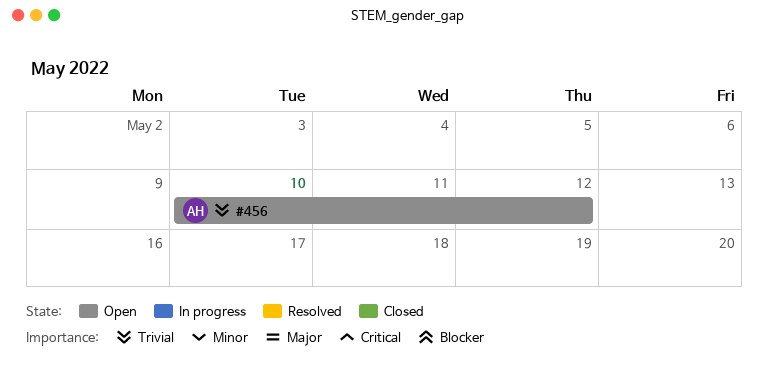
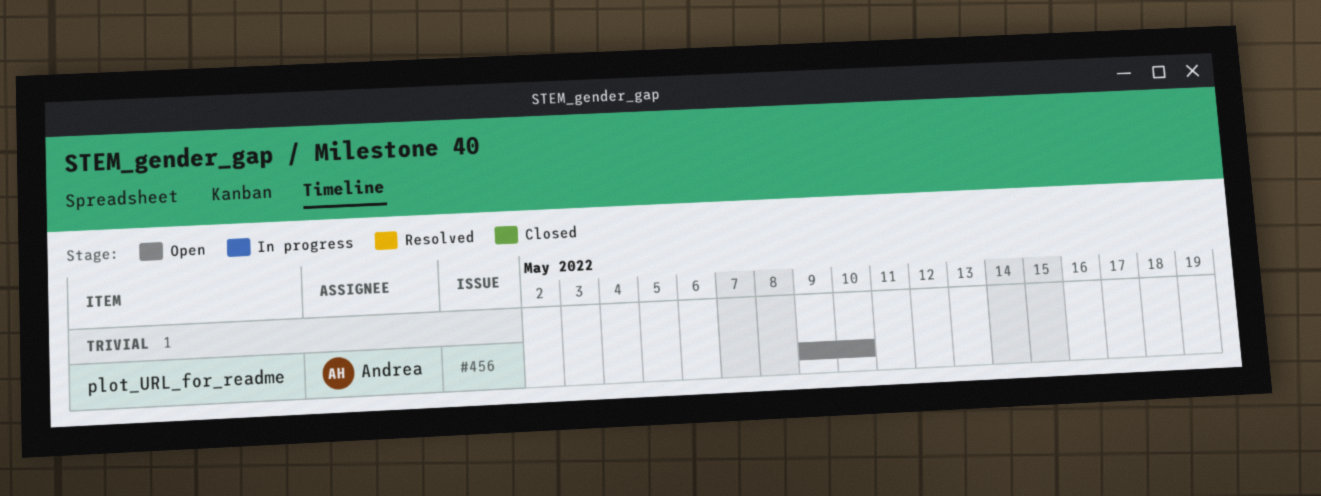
#456, start: May 10 -> May 9
#456, due: May 12 -> May 10

